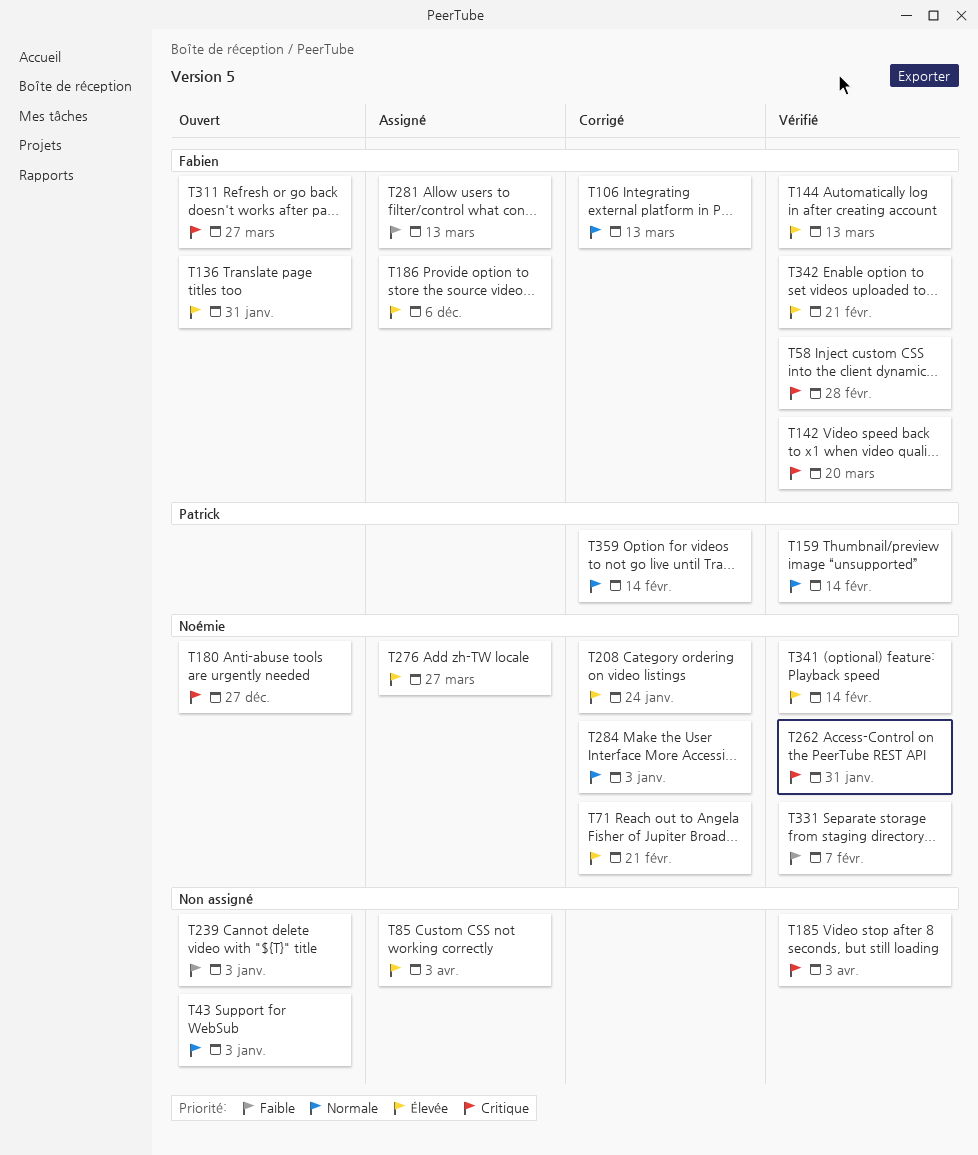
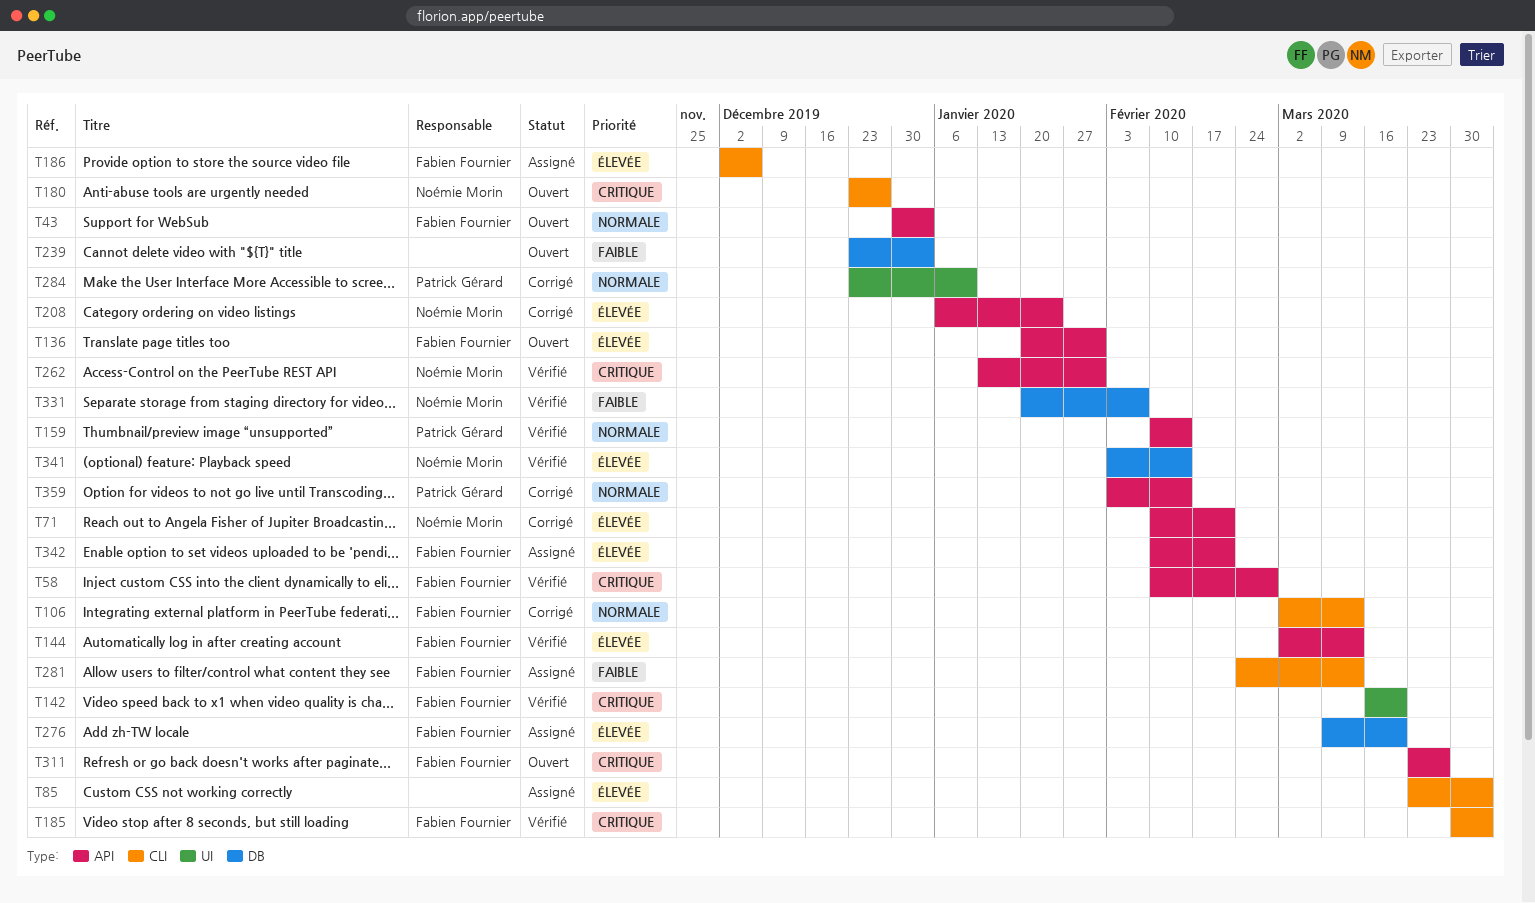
T43, owner: none -> Fabien Fournier
T185, owner: none -> Fabien Fournier
T276, owner: Noémie Morin -> Fabien Fournier
T276, due: Mar 27 -> Mar 20
T284, owner: Noémie Morin -> Patrick Gérard
T284, due: Jan 3 -> Jan 10
T342, status: Vérifié -> Assigné

